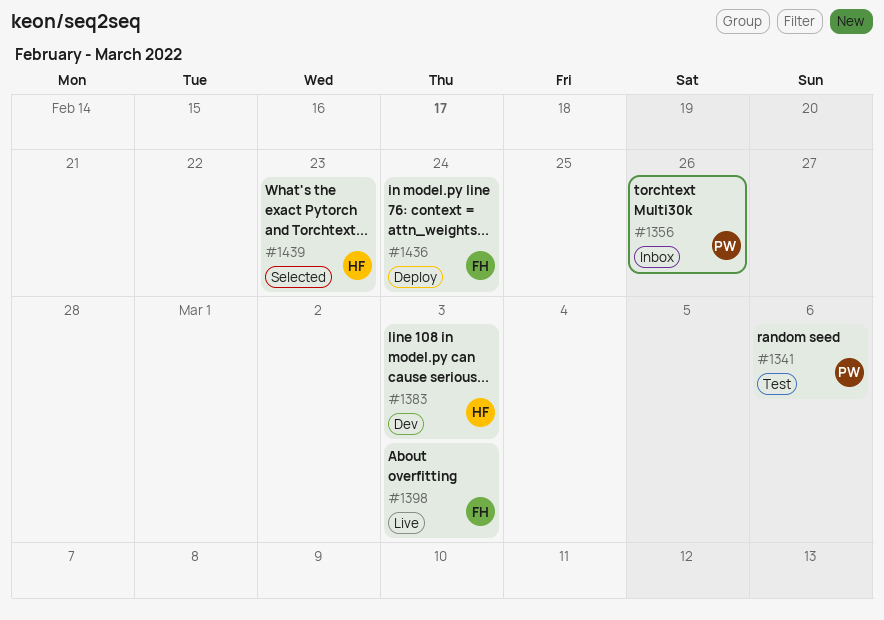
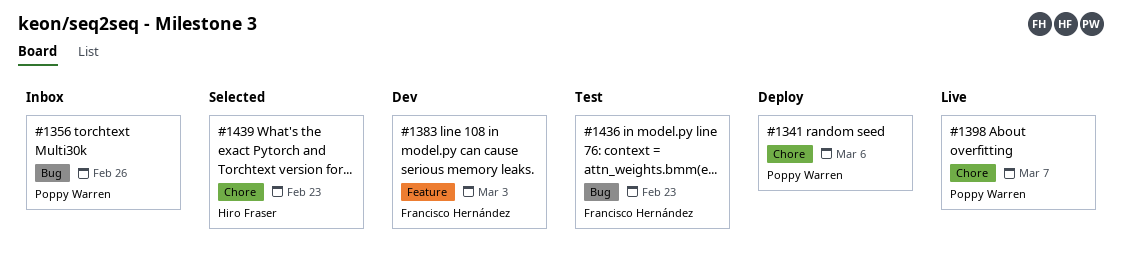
#1341, status: Test -> Deploy
#1383, owner: Hiro Fraser -> Francisco Hernández
#1398, owner: Francisco Hernández -> Poppy Warren
#1398, due: Mar 3 -> Mar 7
#1436, status: Deploy -> Test
#1436, due: Feb 24 -> Feb 23

